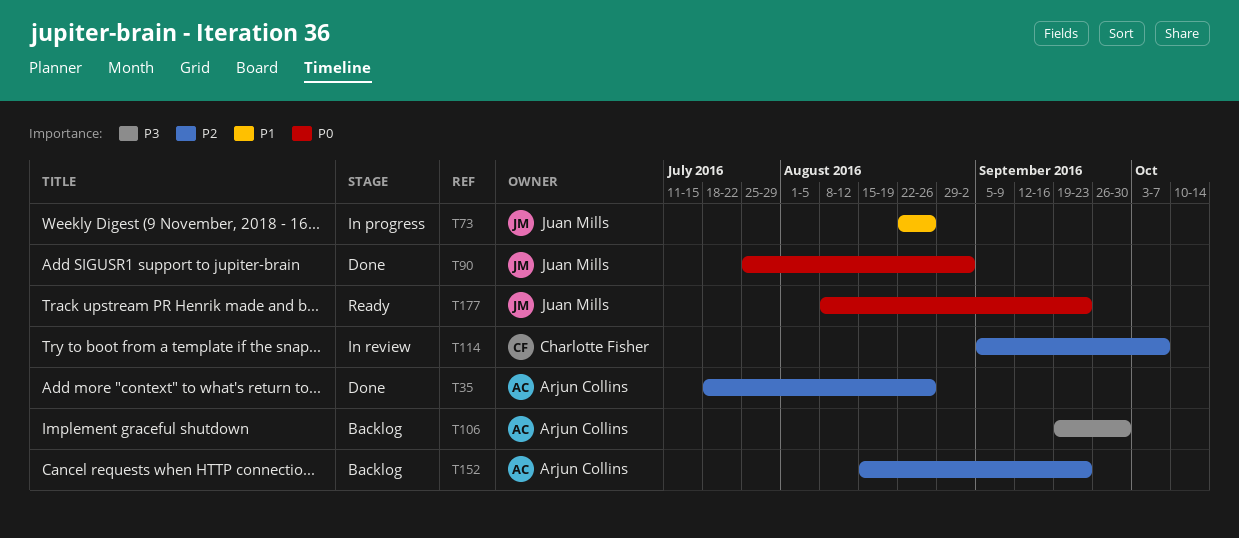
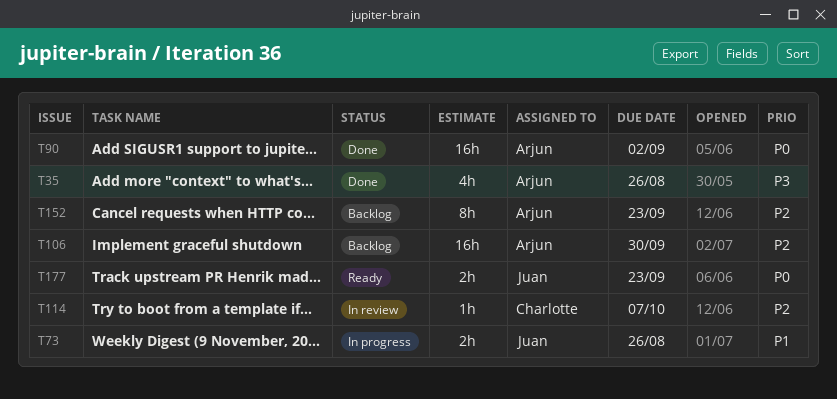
T35, priority: P2 -> P3
T90, owner: Juan Mills -> Arjun Collins
T106, priority: P3 -> P2

